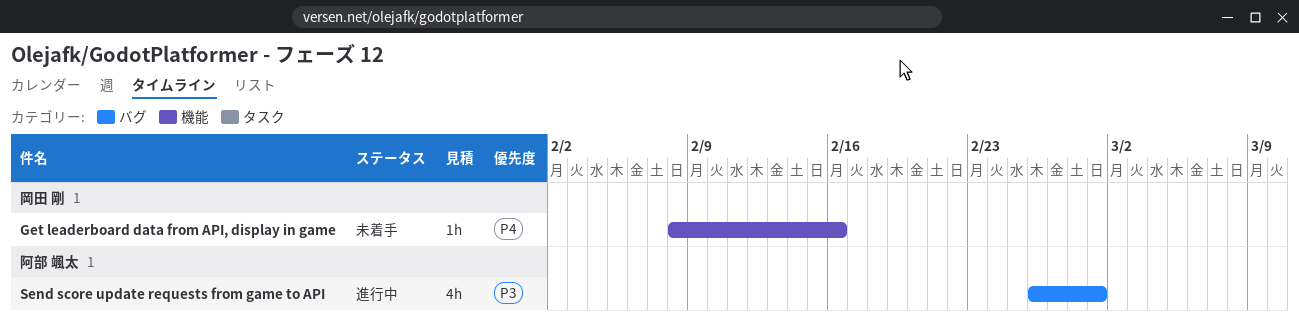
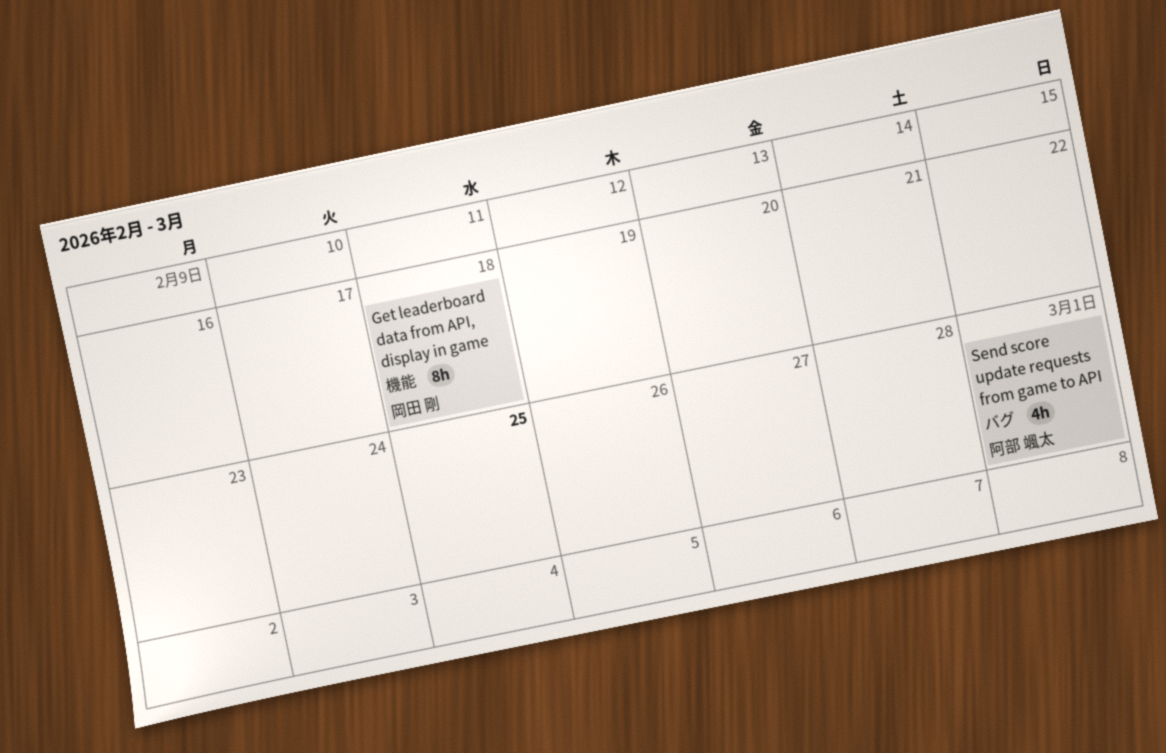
Get leaderboard data from API, display in game, estimate: 1h -> 8h
Get leaderboard data from API, display in game, due: Feb 16 -> Feb 18

